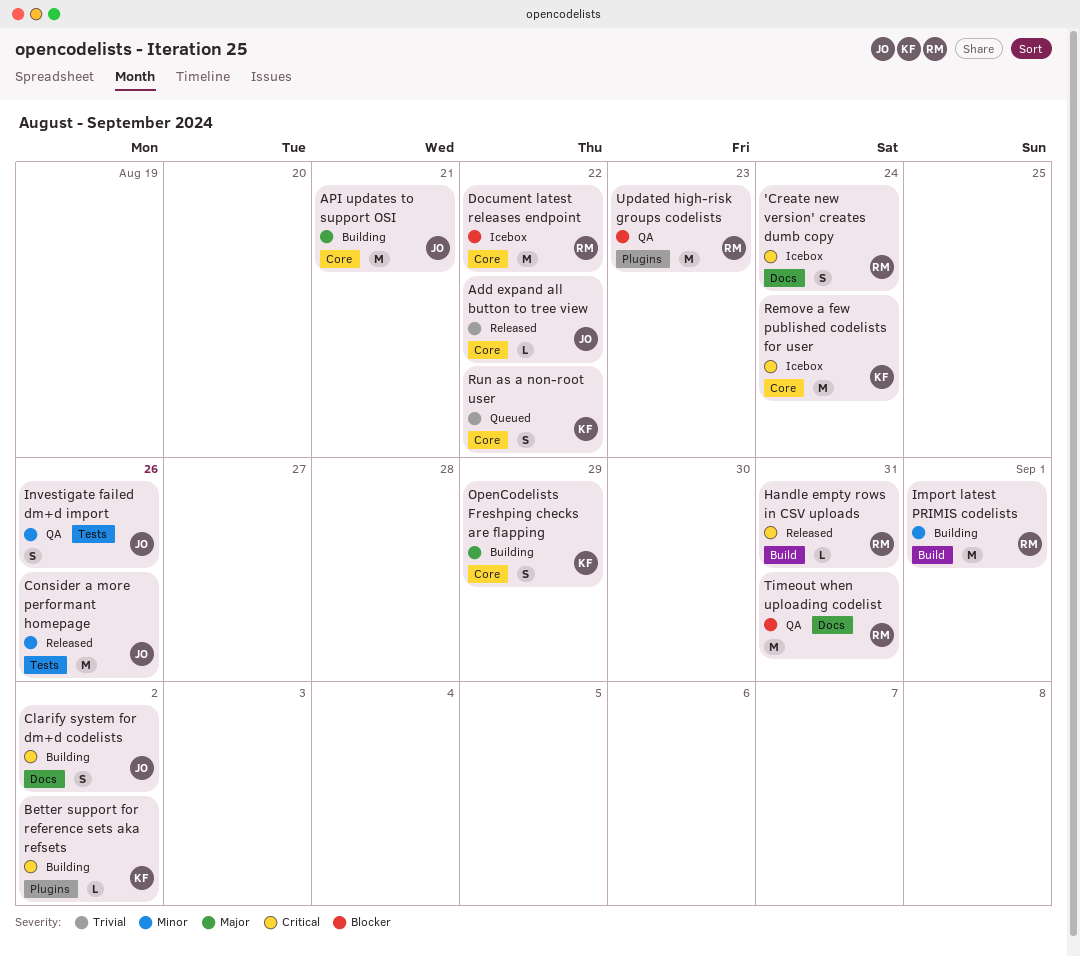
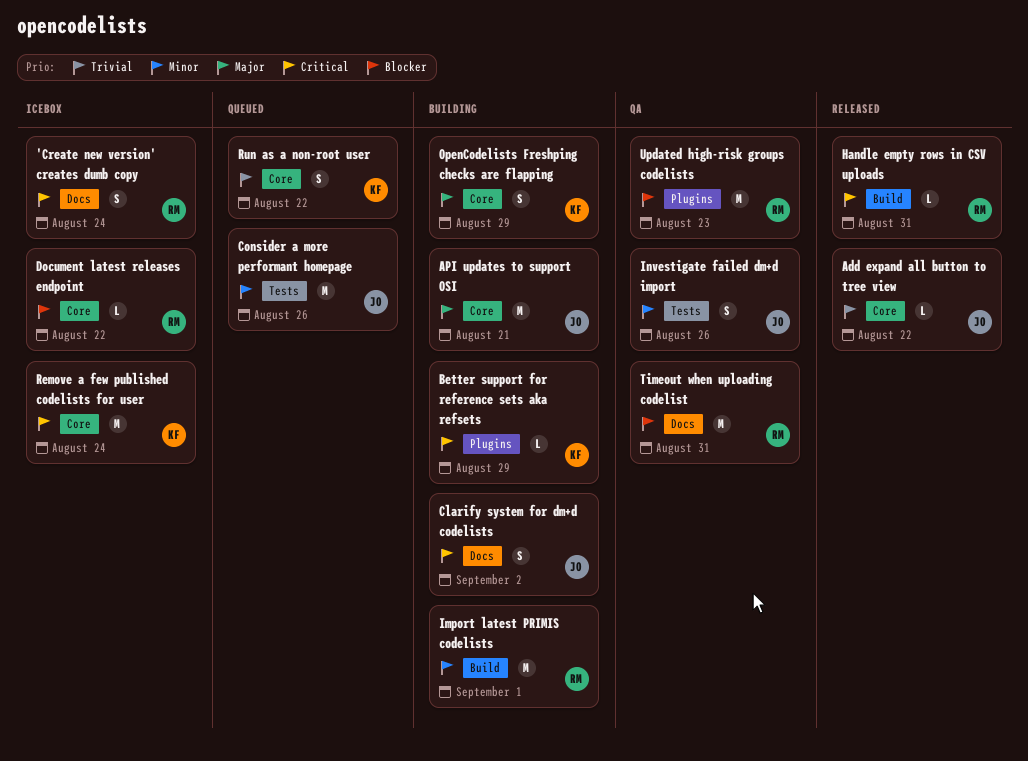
Better support for reference sets aka refsets, due: Sep 2 -> Aug 29
Consider a more performant homepage, status: Released -> Queued
Document latest releases endpoint, estimate: M -> L

